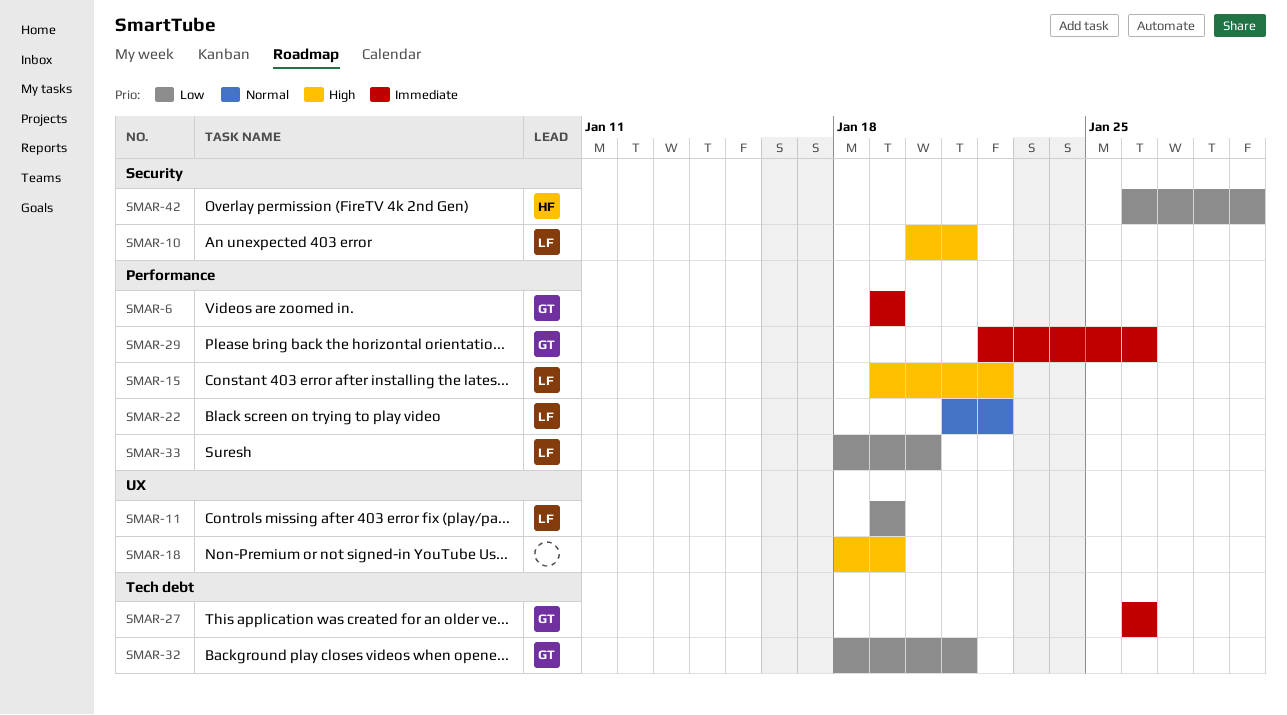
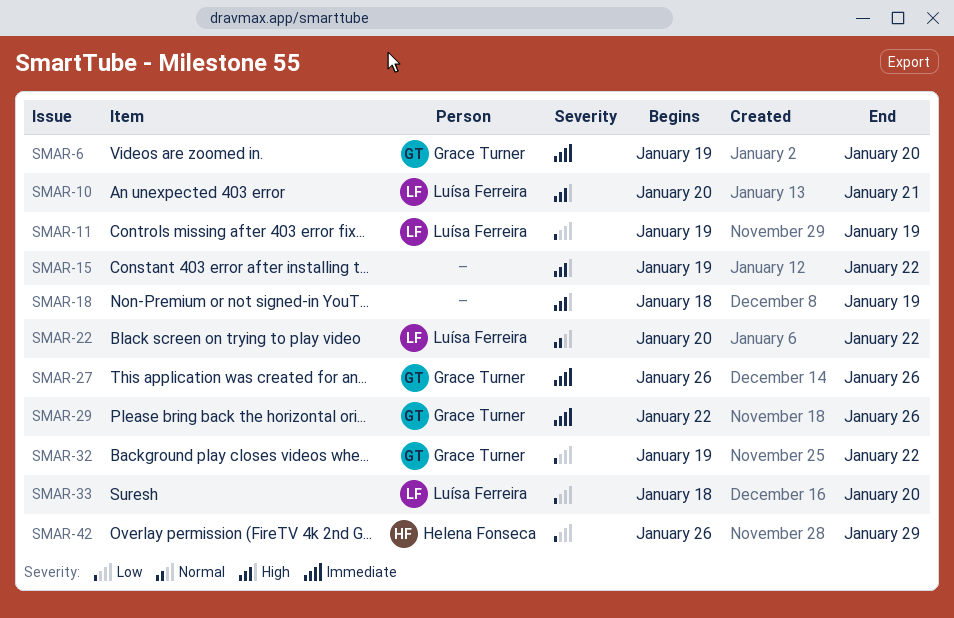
SMAR-6, due: Jan 19 -> Jan 20
SMAR-15, owner: Luísa Ferreira -> none
SMAR-22, start: Jan 21 -> Jan 20
SMAR-32, start: Jan 18 -> Jan 19
SMAR-32, due: Jan 21 -> Jan 22

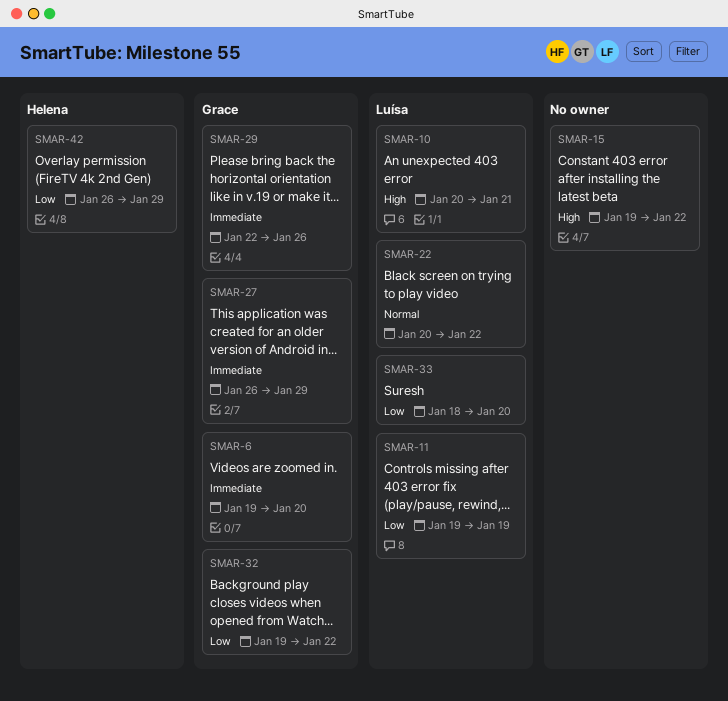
SMAR-18: present -> none
SMAR-27, due: Jan 26 -> Jan 29

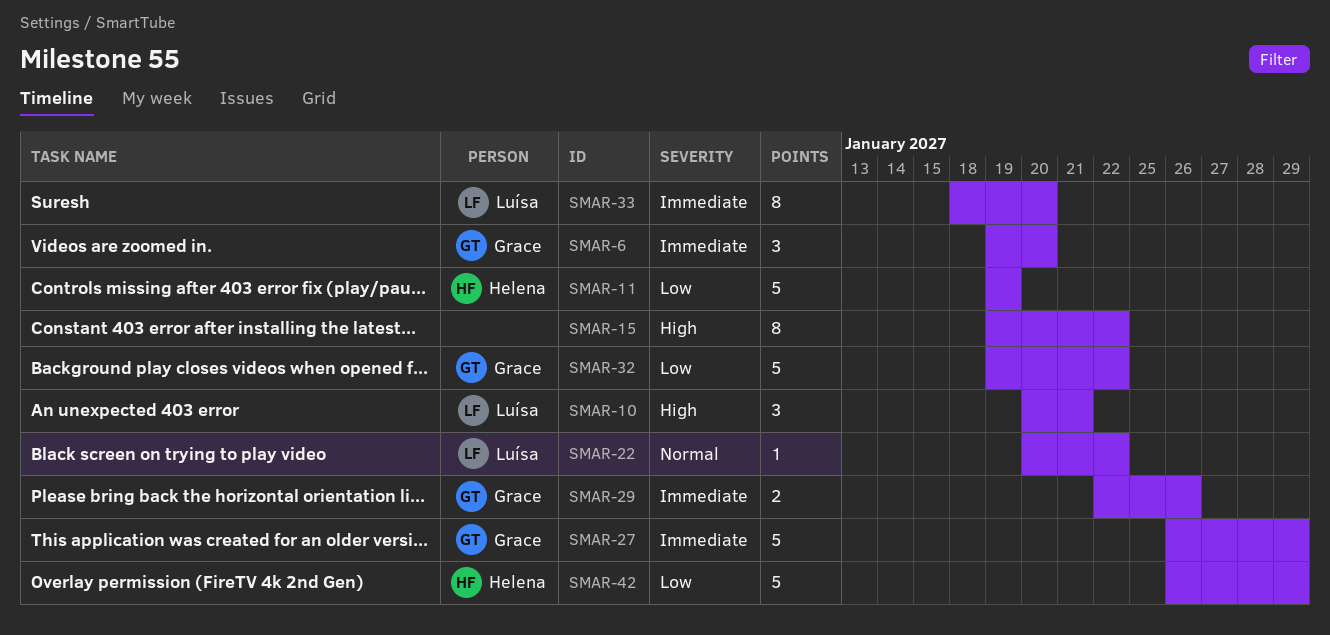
SMAR-11, owner: Luísa -> Helena
SMAR-33, priority: Low -> Immediate

